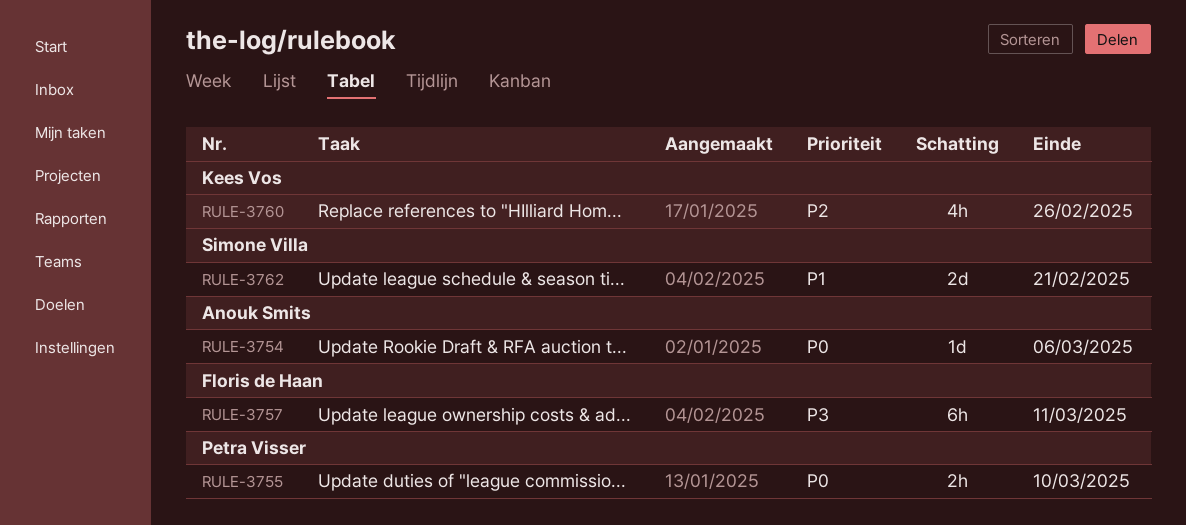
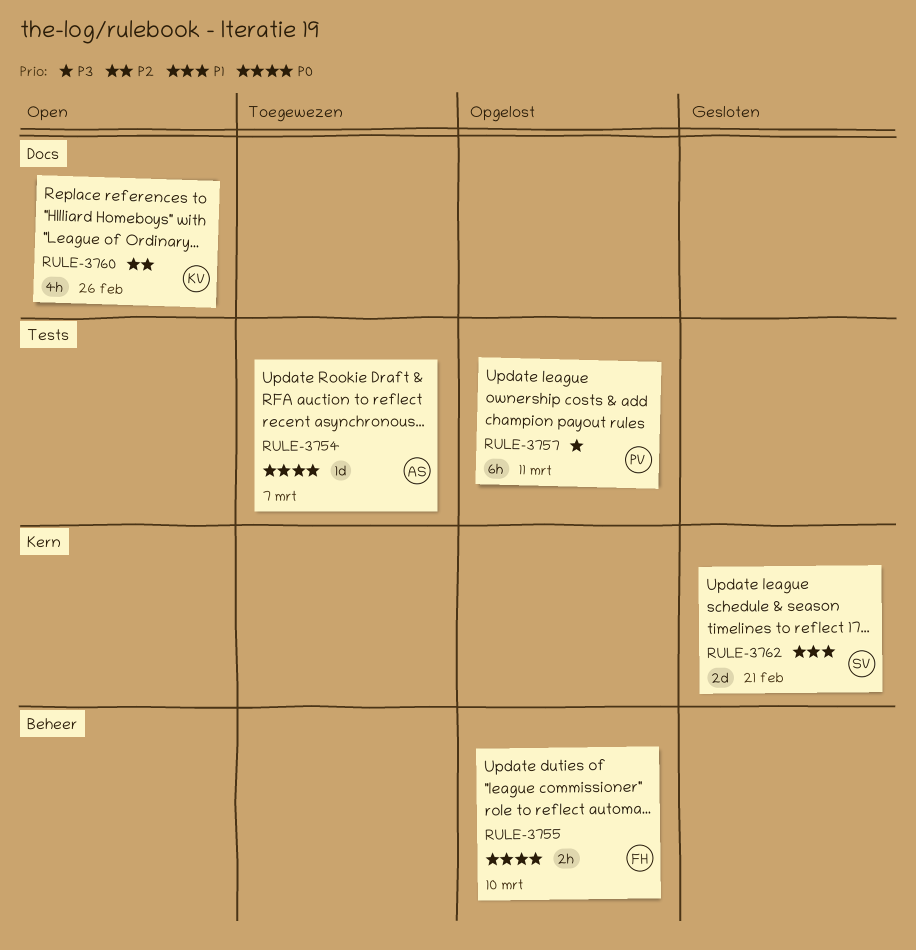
RULE-3754, due: Mar 6 -> Mar 7
RULE-3755, owner: Petra Visser -> Floris de Haan
RULE-3757, owner: Floris de Haan -> Petra Visser

